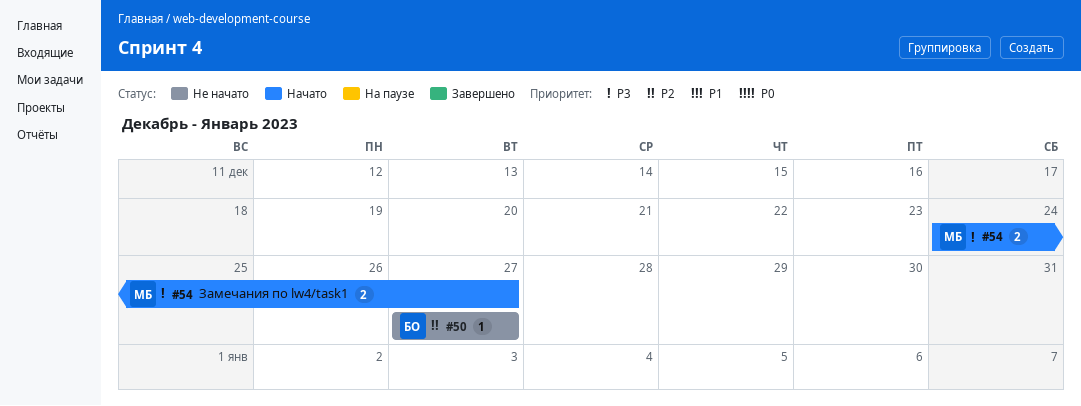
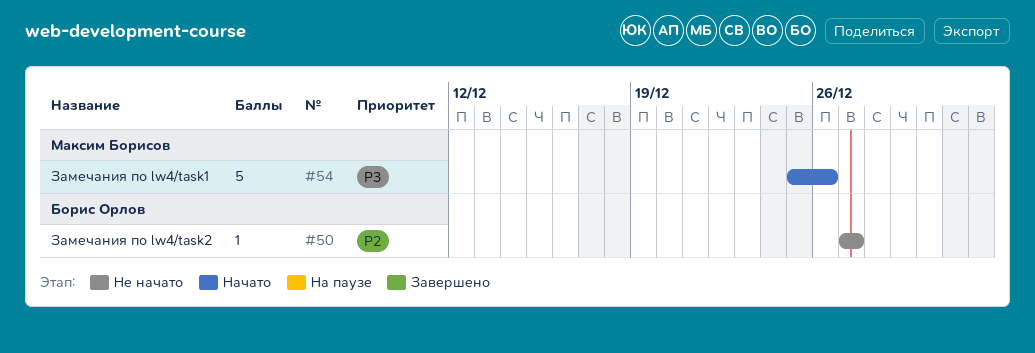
#54, estimate: 2 -> 5
#54, start: Dec 24 -> Dec 25
#54, due: Dec 27 -> Dec 26

